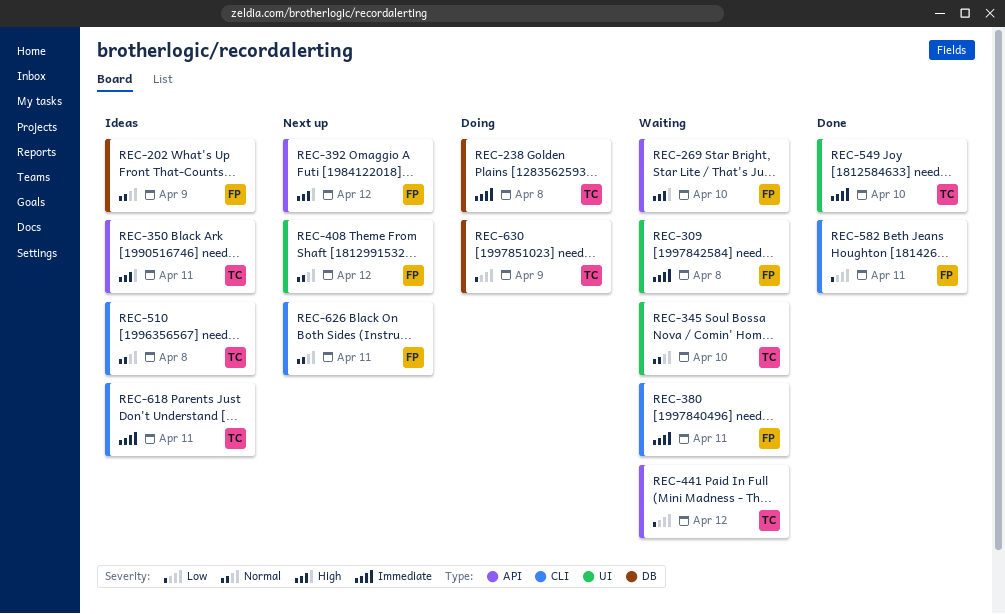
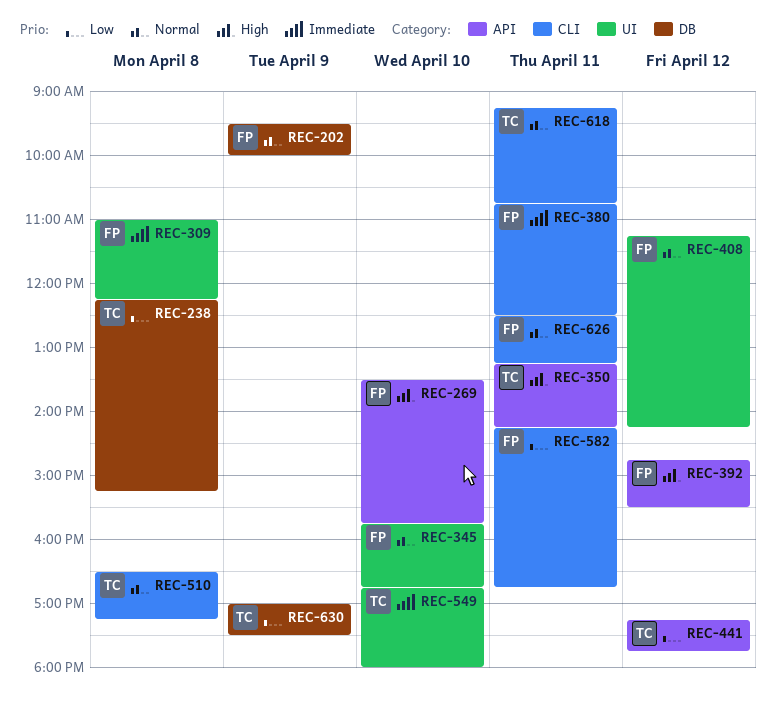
REC-238, priority: Immediate -> Low
REC-345, owner: TC -> FP
REC-618, priority: Immediate -> Normal

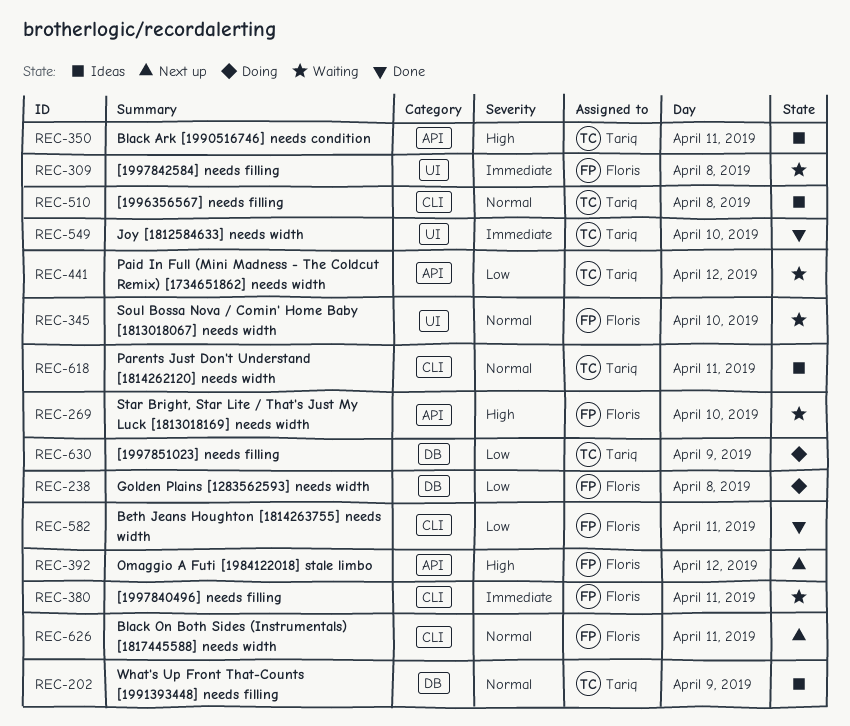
REC-202, owner: Floris -> Tariq
REC-238, owner: Tariq -> Floris
REC-408: present -> none

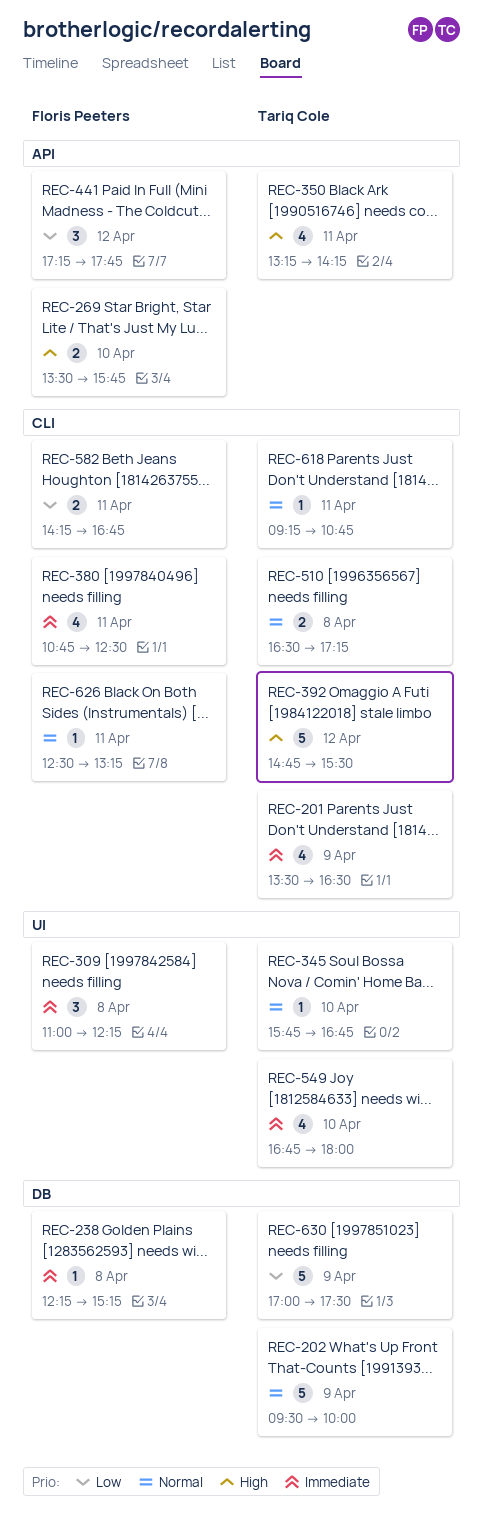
REC-201: none -> present
REC-238, priority: Low -> Immediate
REC-345, owner: Floris Peeters -> Tariq Cole
REC-392, owner: Floris Peeters -> Tariq Cole
REC-392, label: API -> CLI
REC-441, owner: Tariq Cole -> Floris Peeters

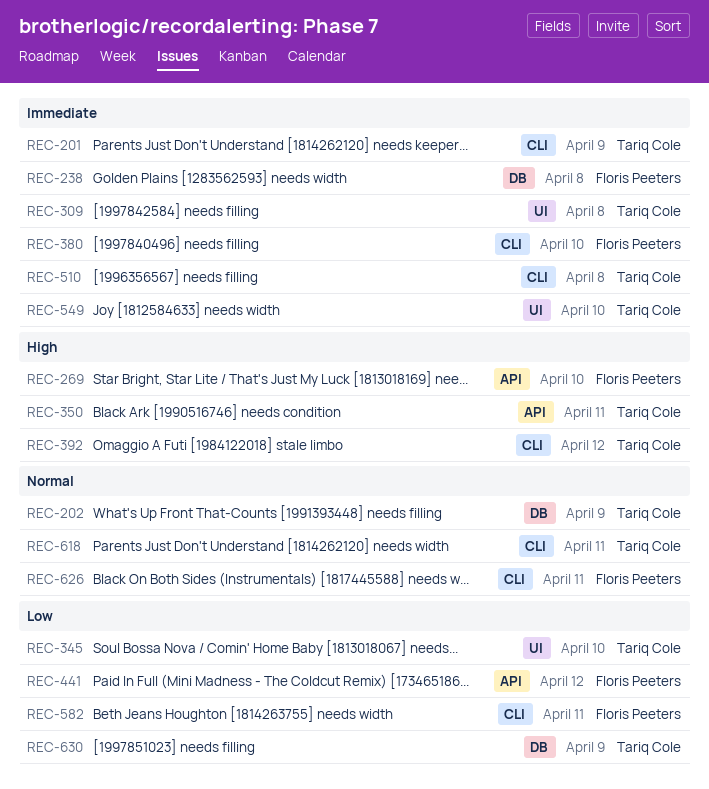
REC-309, owner: Floris Peeters -> Tariq Cole
REC-345, priority: Normal -> Low
REC-380, day: Apr 11 -> Apr 10
REC-510, priority: Normal -> Immediate

